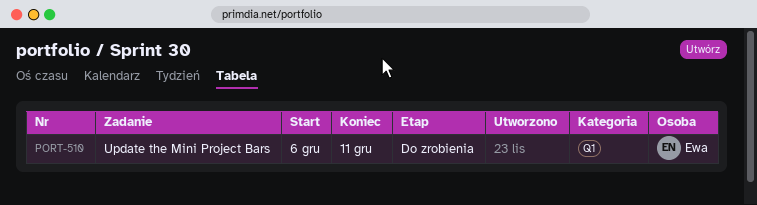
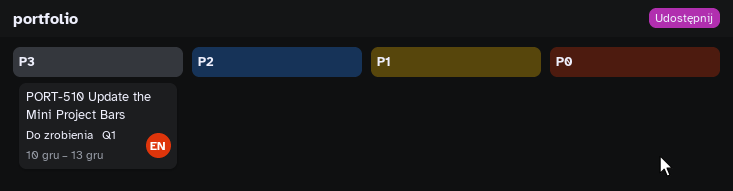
PORT-510, start: Dec 6 -> Dec 10
PORT-510, due: Dec 11 -> Dec 13

